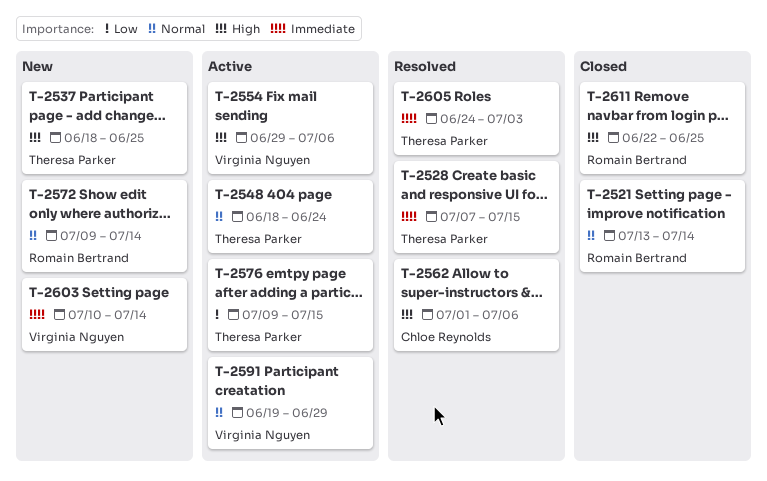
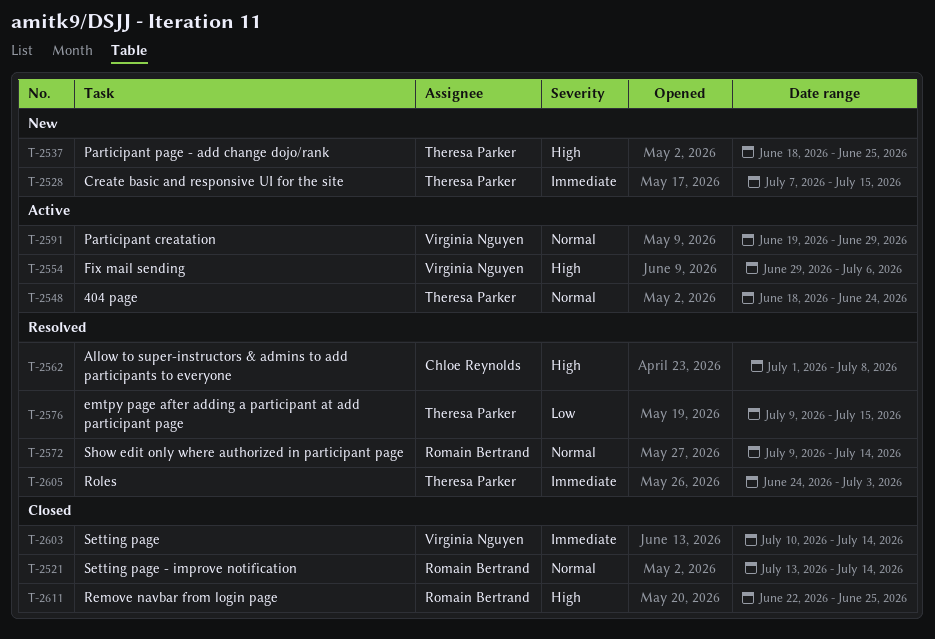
T-2528, status: Resolved -> New
T-2562, due: Jul 6 -> Jul 8
T-2572, status: New -> Resolved
T-2576, status: Active -> Resolved
T-2603, status: New -> Closed

